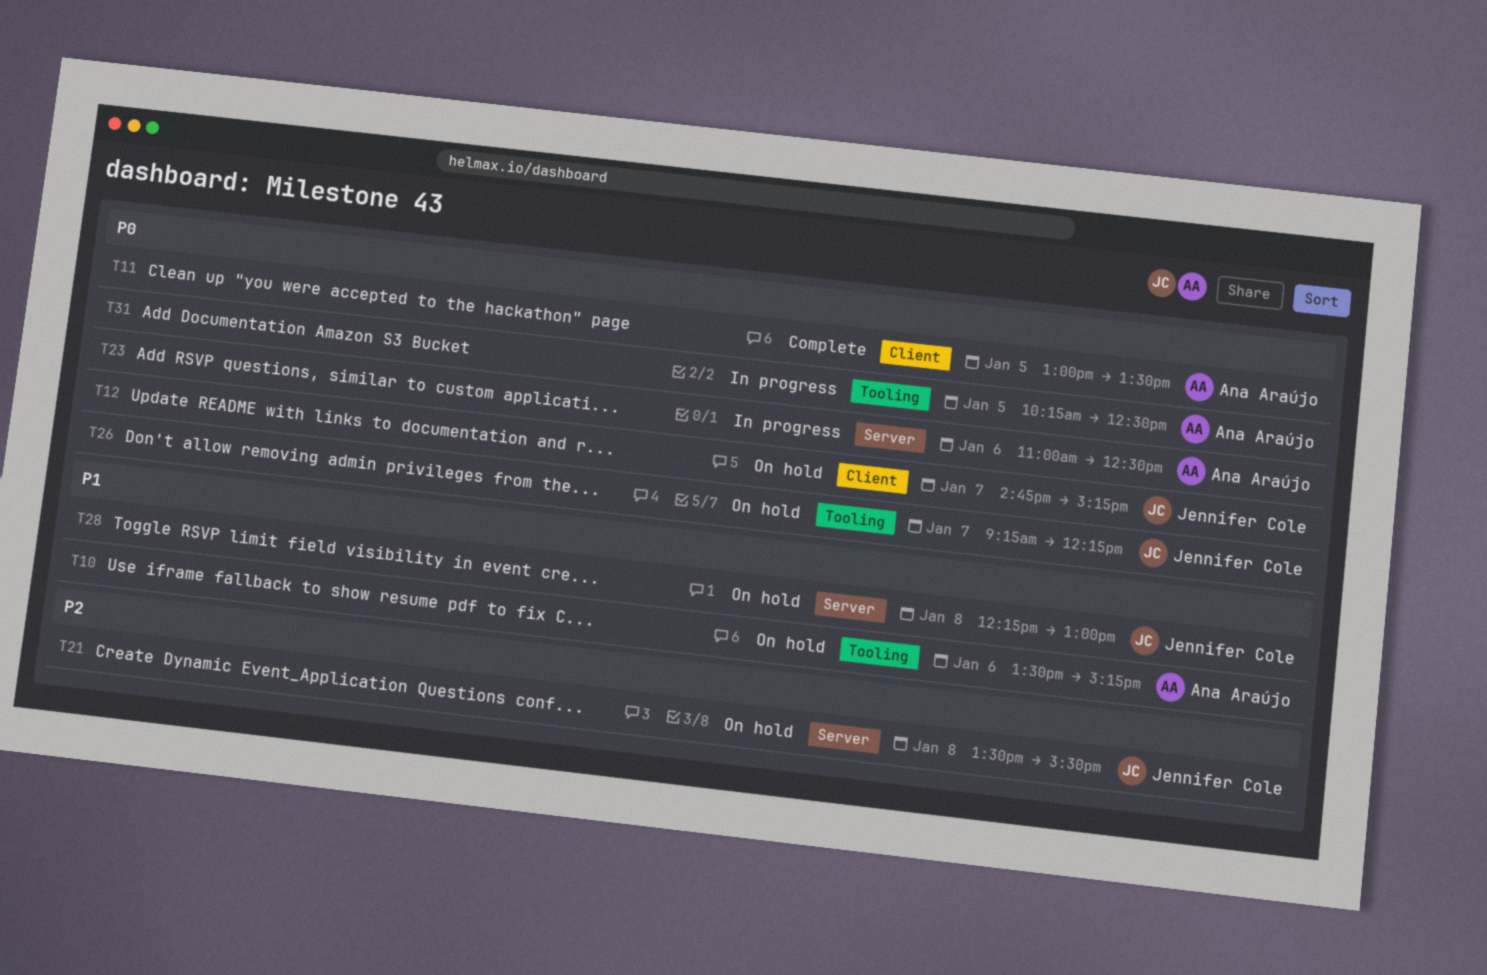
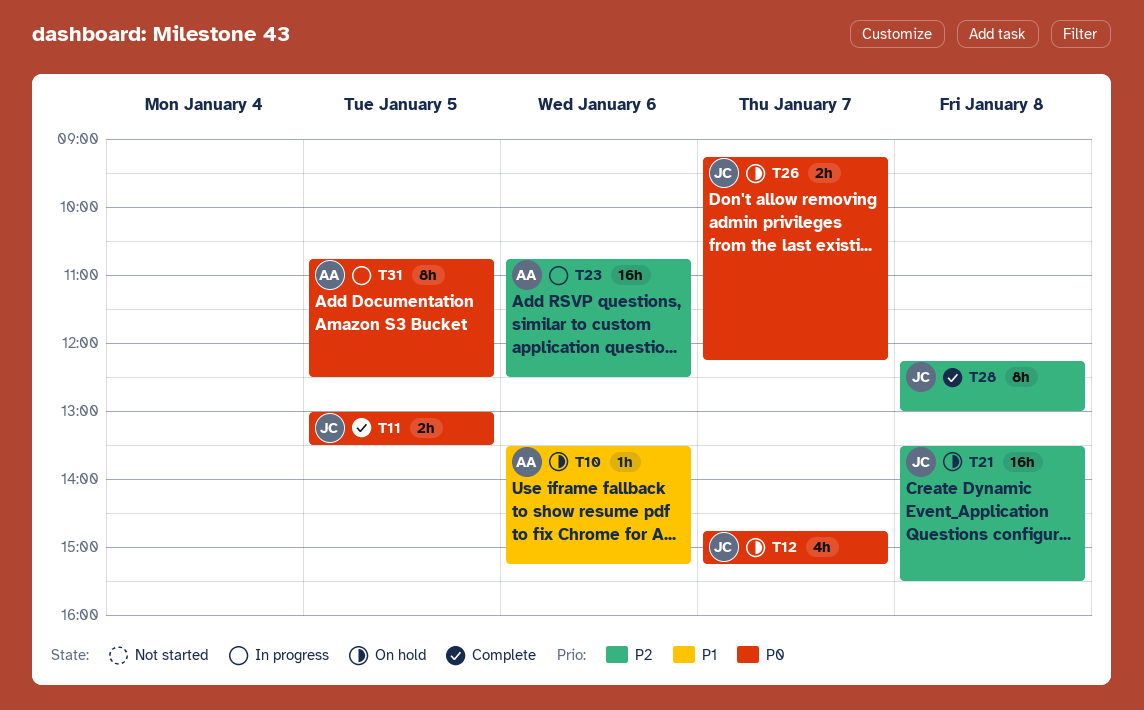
T11, owner: Ana Araújo -> Jennifer Cole
T23, priority: P0 -> P2
T23, begins: 11:00 -> 10:45
T28, status: On hold -> Complete
T28, priority: P1 -> P2
T31, begins: 10:15 -> 10:45

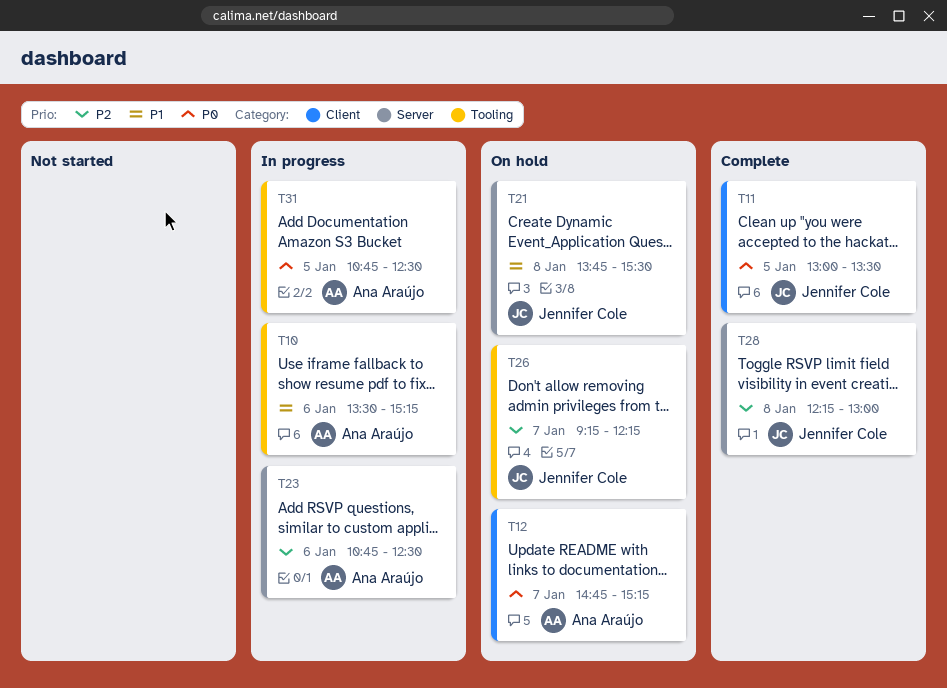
T10, status: On hold -> In progress
T12, owner: Jennifer Cole -> Ana Araújo
T21, priority: P2 -> P1
T21, begins: 13:30 -> 13:45
T26, priority: P0 -> P2

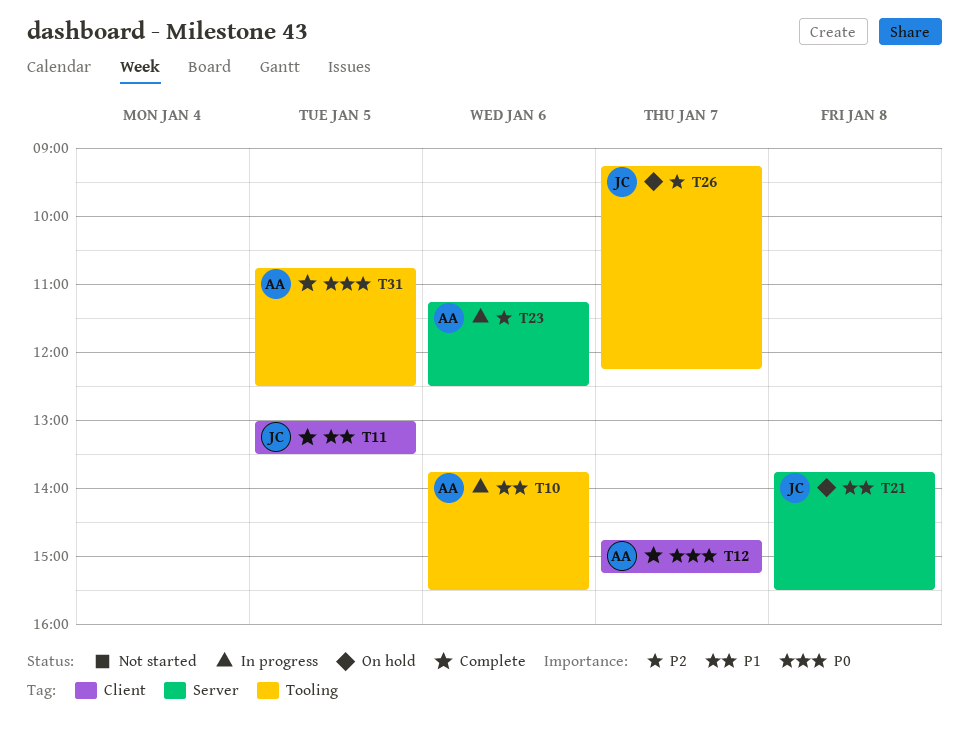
T10, begins: 13:30 -> 13:45
T10, ends: 15:15 -> 15:30
T11, priority: P0 -> P1
T12, status: On hold -> Complete
T23, begins: 10:45 -> 11:15
T28: present -> none
T31, status: In progress -> Complete

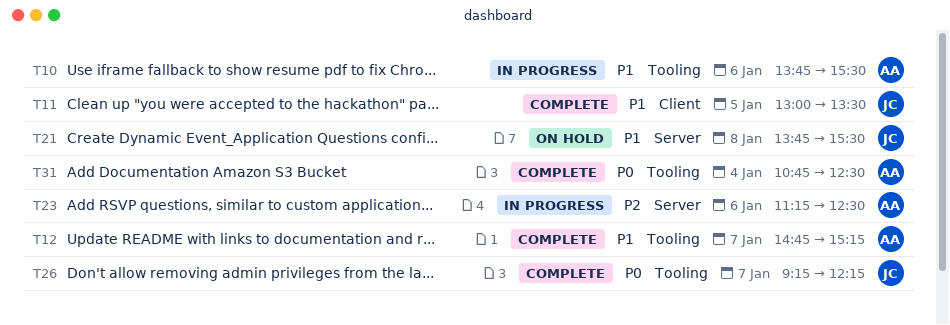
T12, priority: P0 -> P1
T12, label: Client -> Tooling
T26, status: On hold -> Complete
T26, priority: P2 -> P0
T31, day: Jan 5 -> Jan 4

